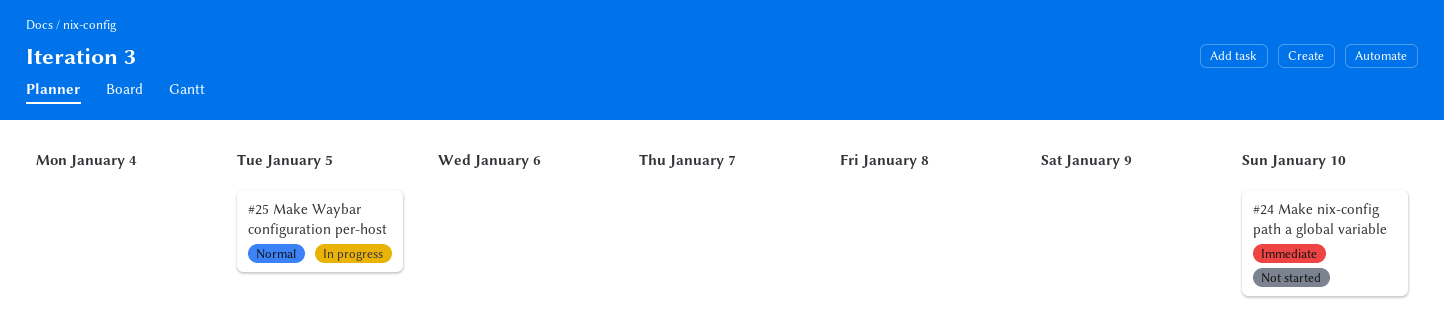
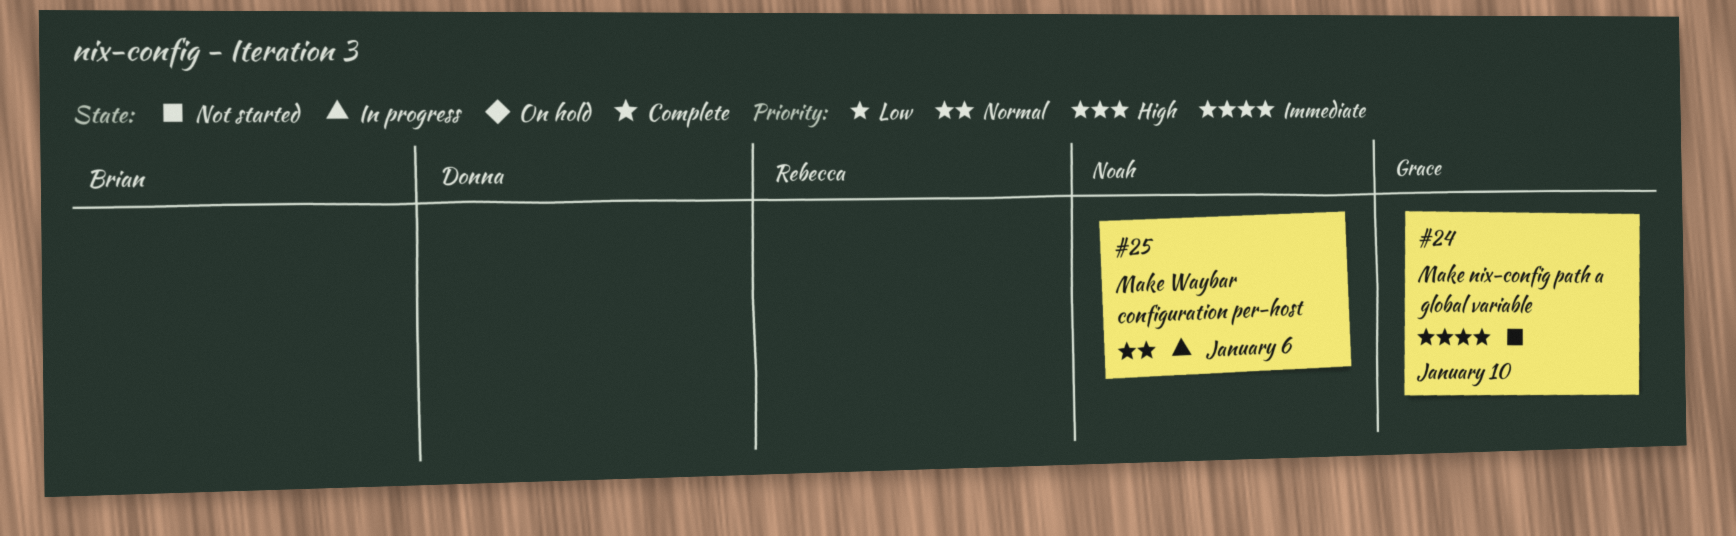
#25, due: Jan 5 -> Jan 6

